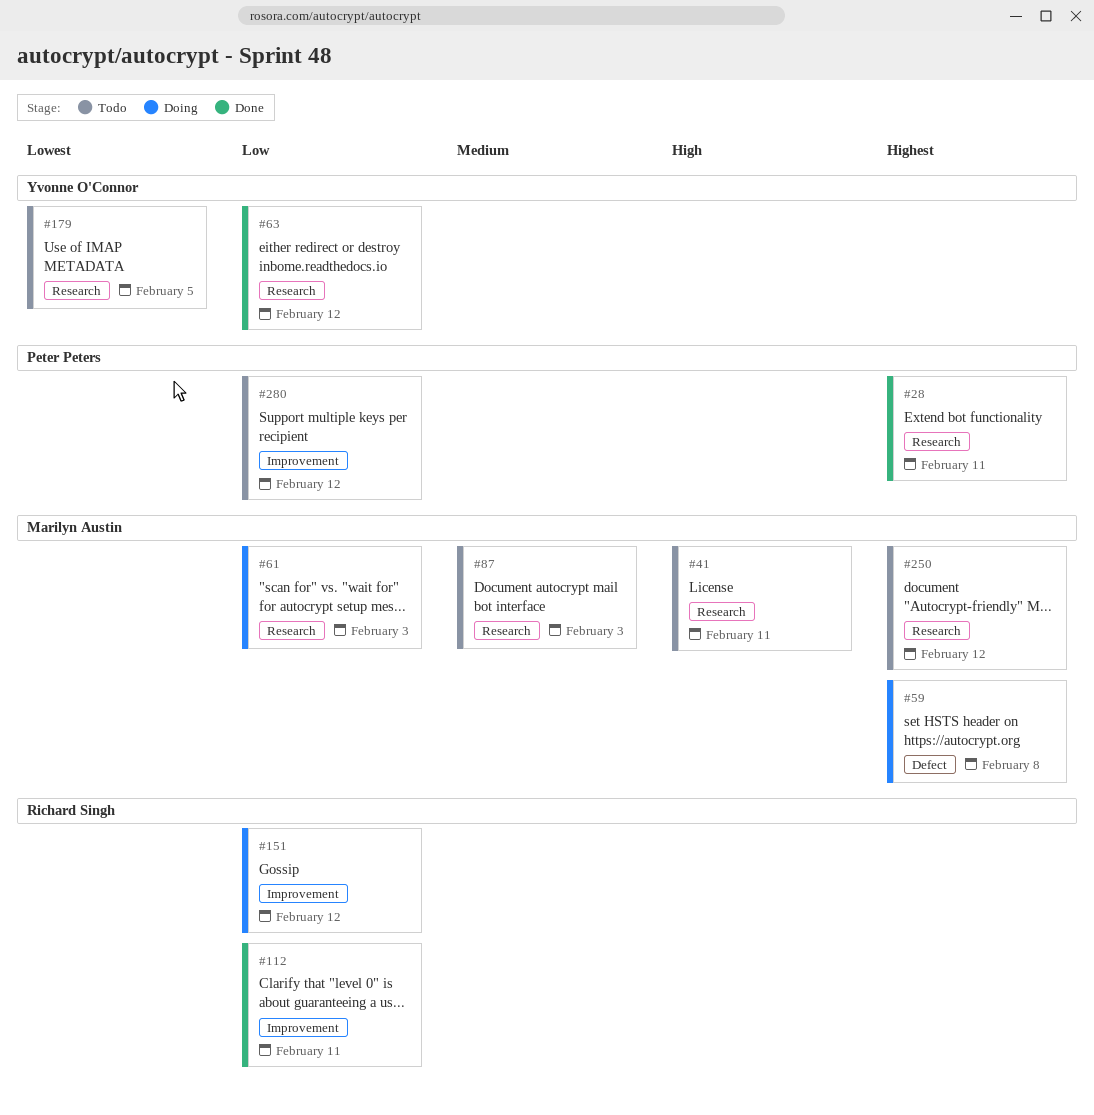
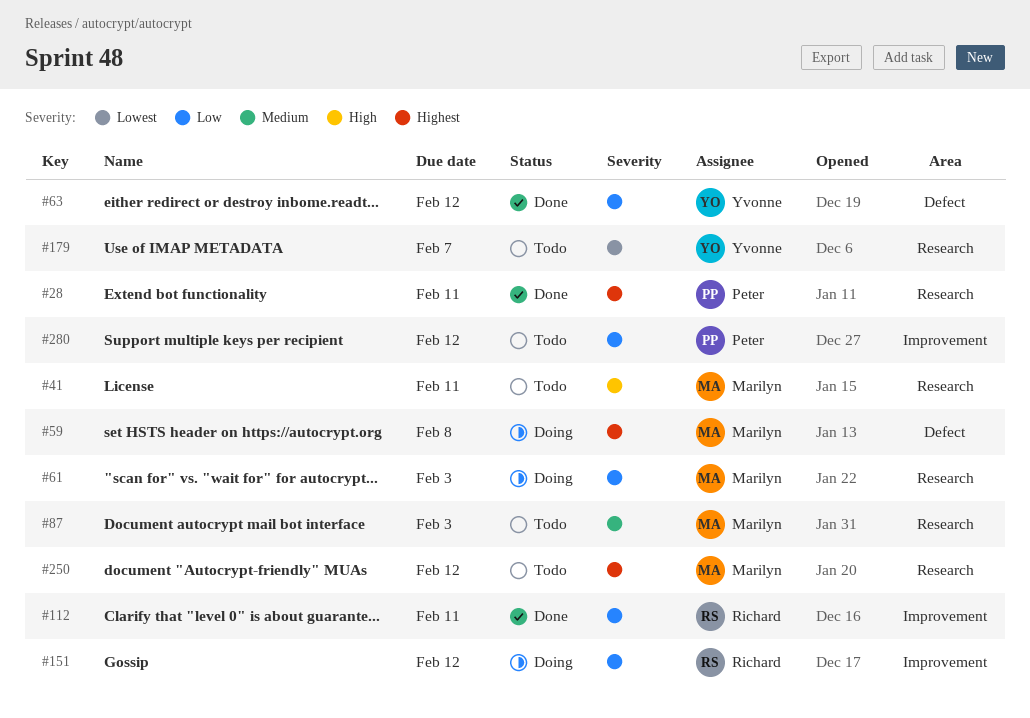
#63, label: Research -> Defect
#179, due: Feb 5 -> Feb 7

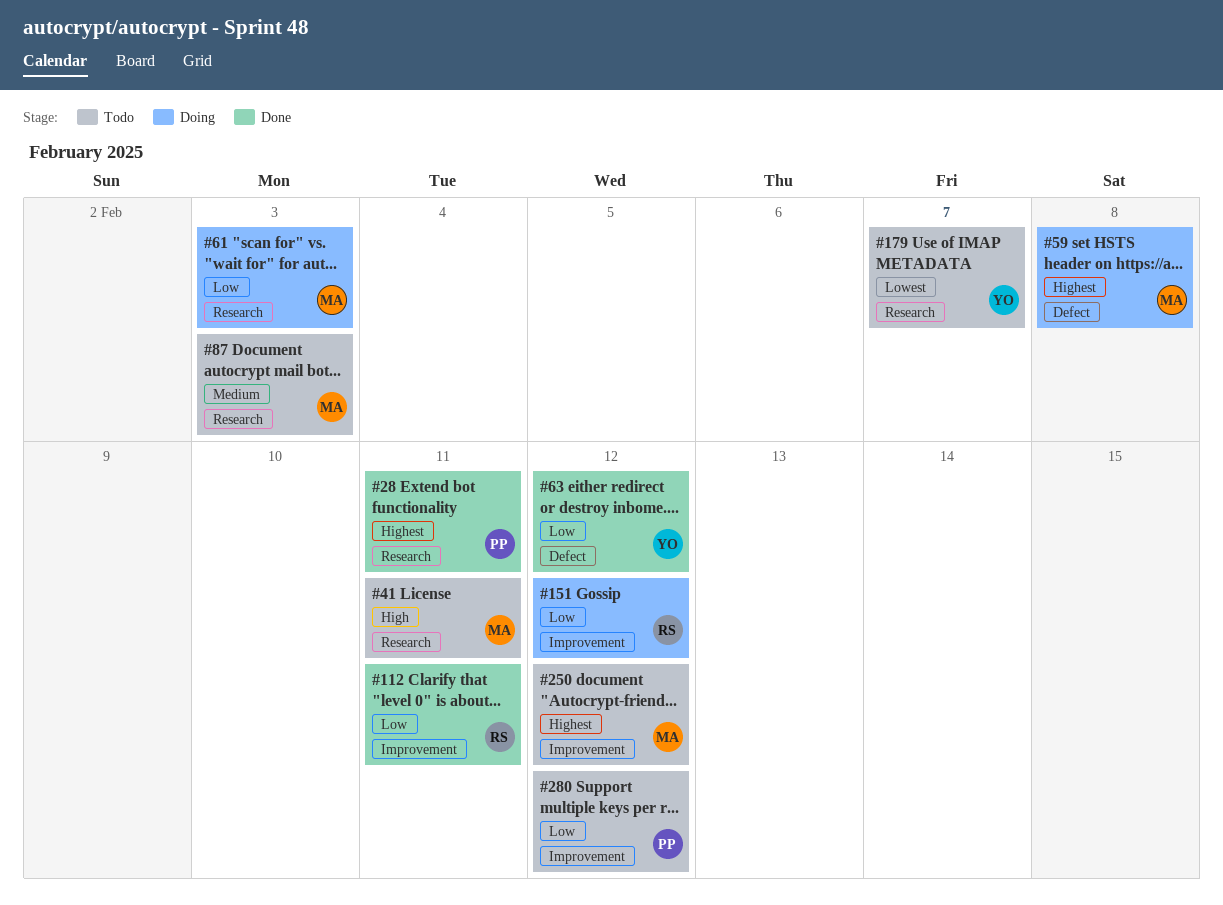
#250, label: Research -> Improvement

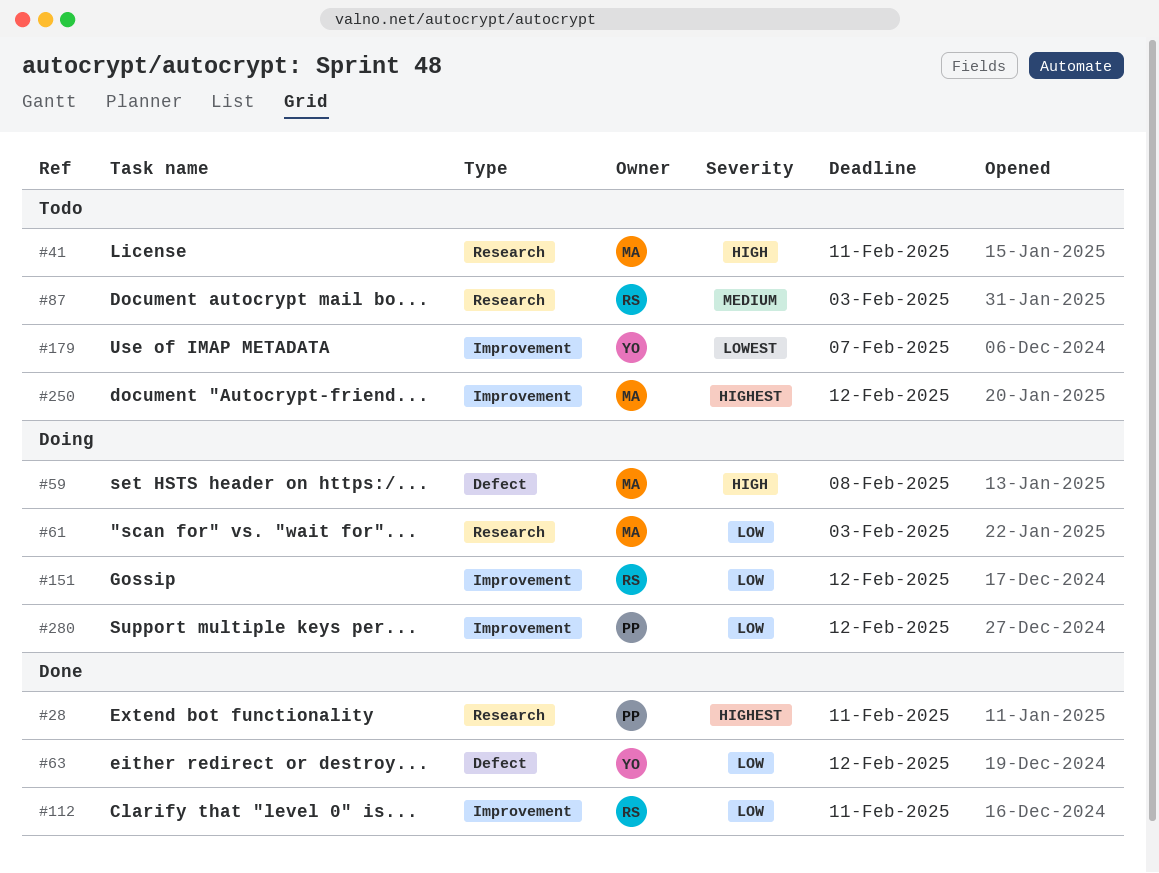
#59, priority: Highest -> High
#87, owner: MA -> RS
#179, label: Research -> Improvement
#280, status: Todo -> Doing

